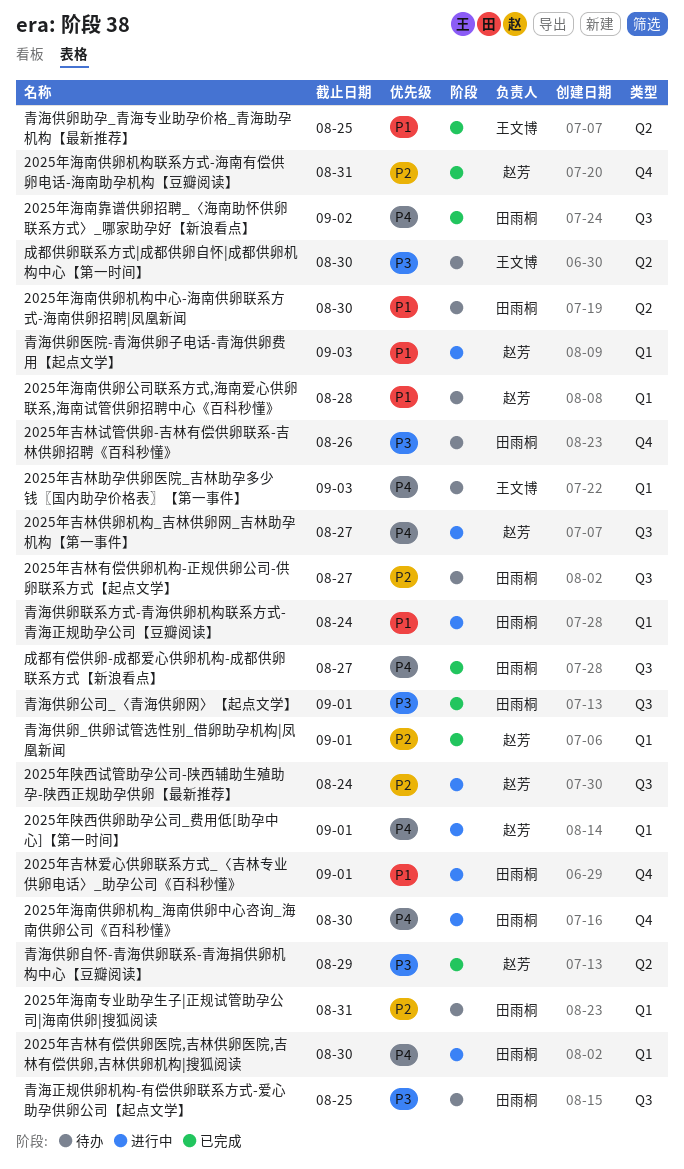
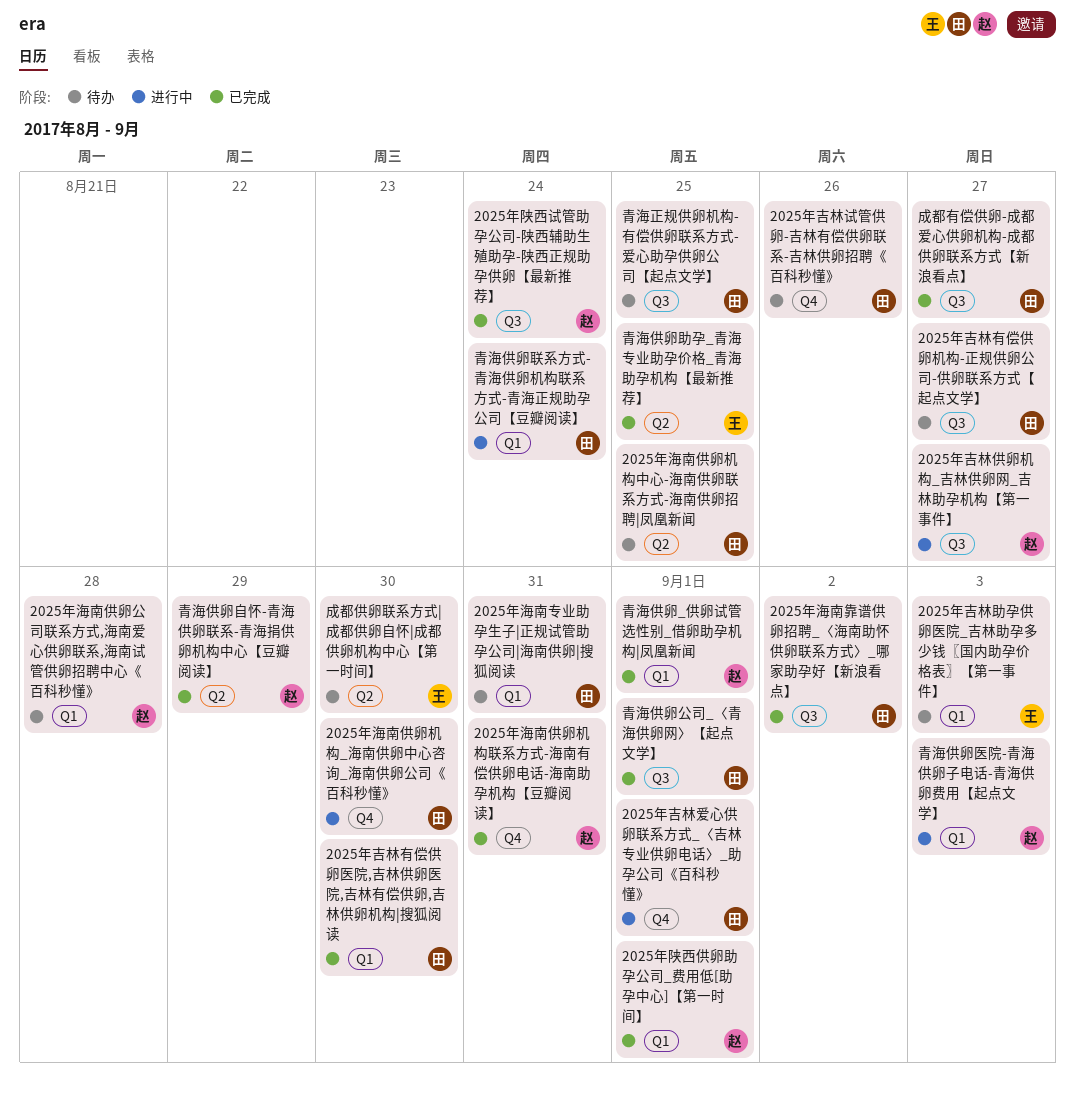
2025年吉林有偿供卵医院,吉林供卵医院,吉林有偿供卵,吉林供卵机构|搜狐阅读, status: 进行中 -> 已完成
2025年海南供卵机构中心-海南供卵联系方式-海南供卵招聘|凤凰新闻, due: Aug 30 -> Aug 25
2025年陕西供卵助孕公司_费用低[助孕中心]【第一时间】, status: 进行中 -> 已完成
2025年陕西试管助孕公司-陕西辅助生殖助孕-陕西正规助孕供卵【最新推荐】, status: 进行中 -> 已完成

